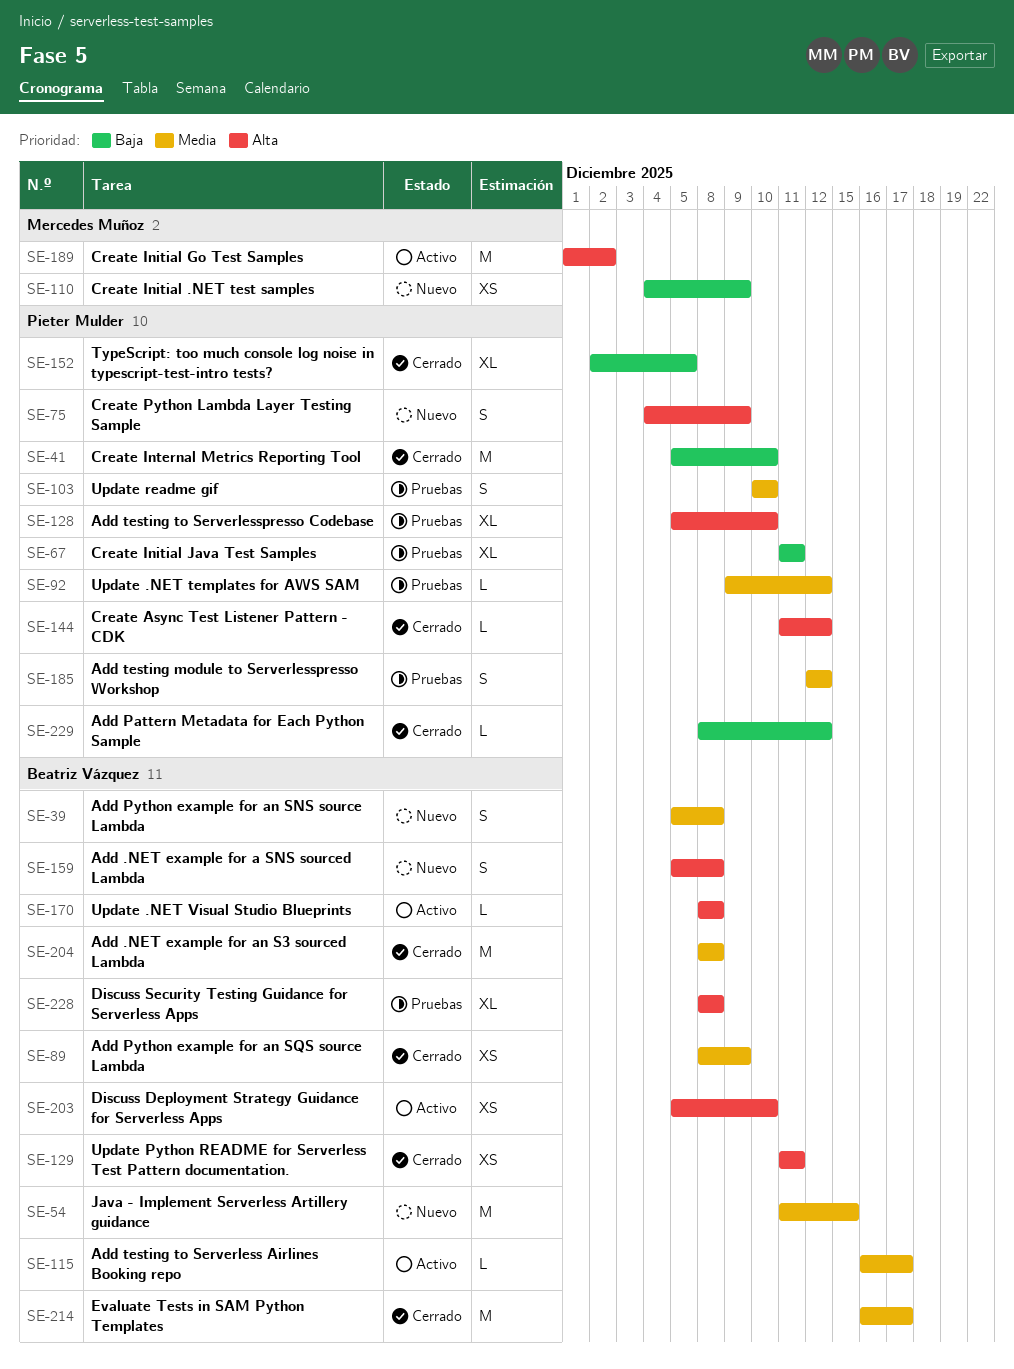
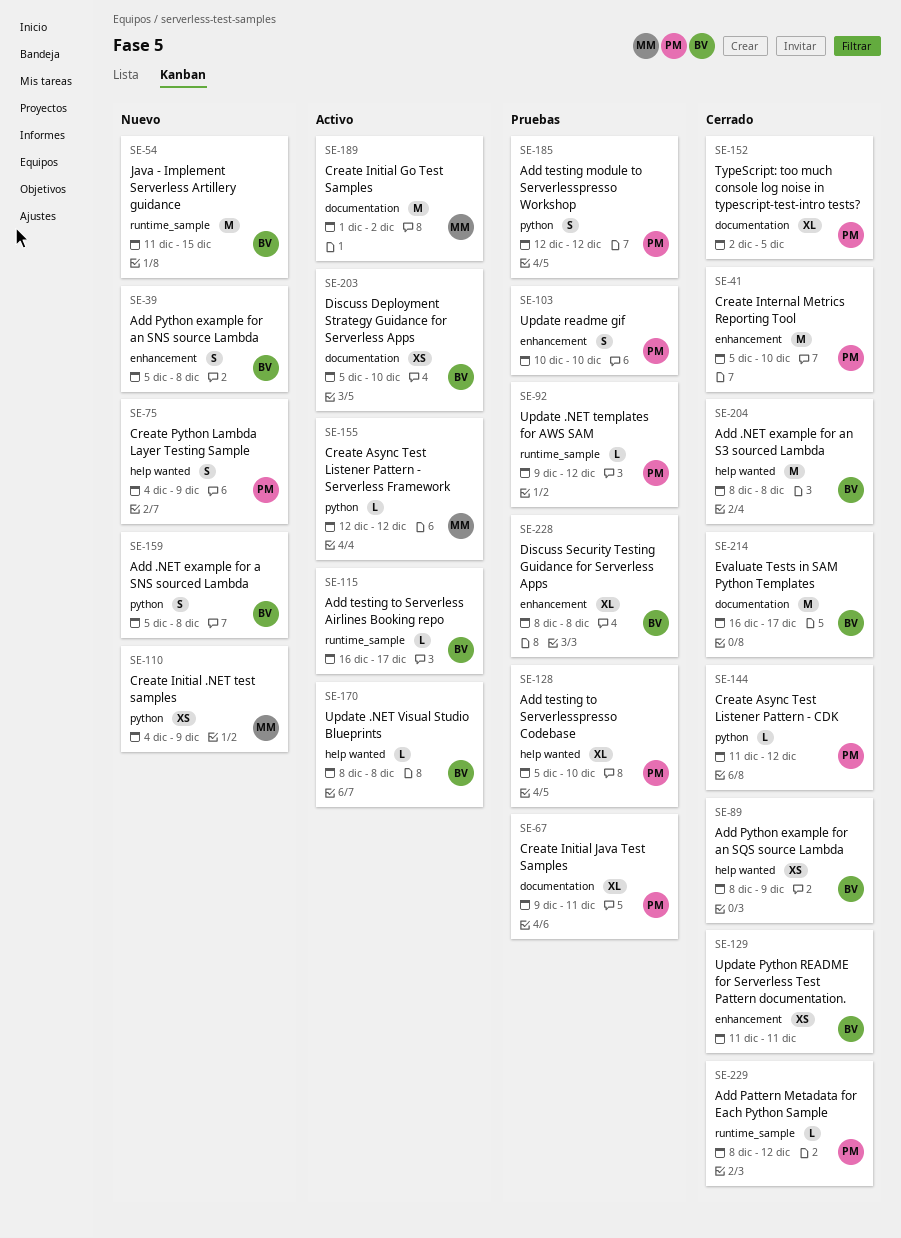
SE-67, start: Dec 11 -> Dec 9
SE-155: none -> present

